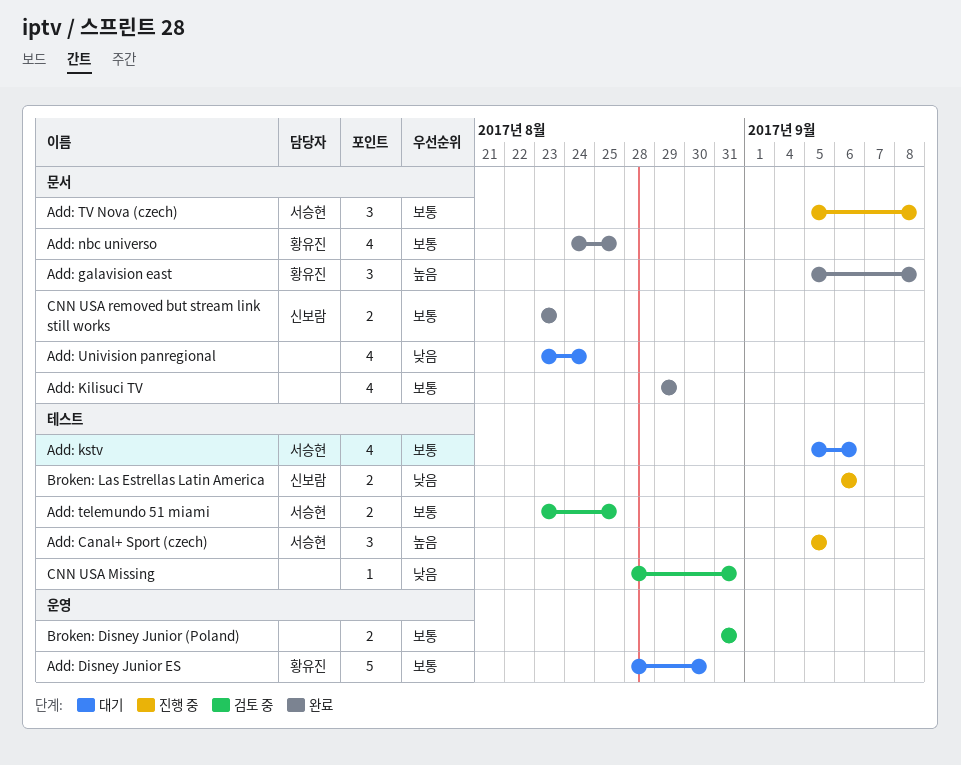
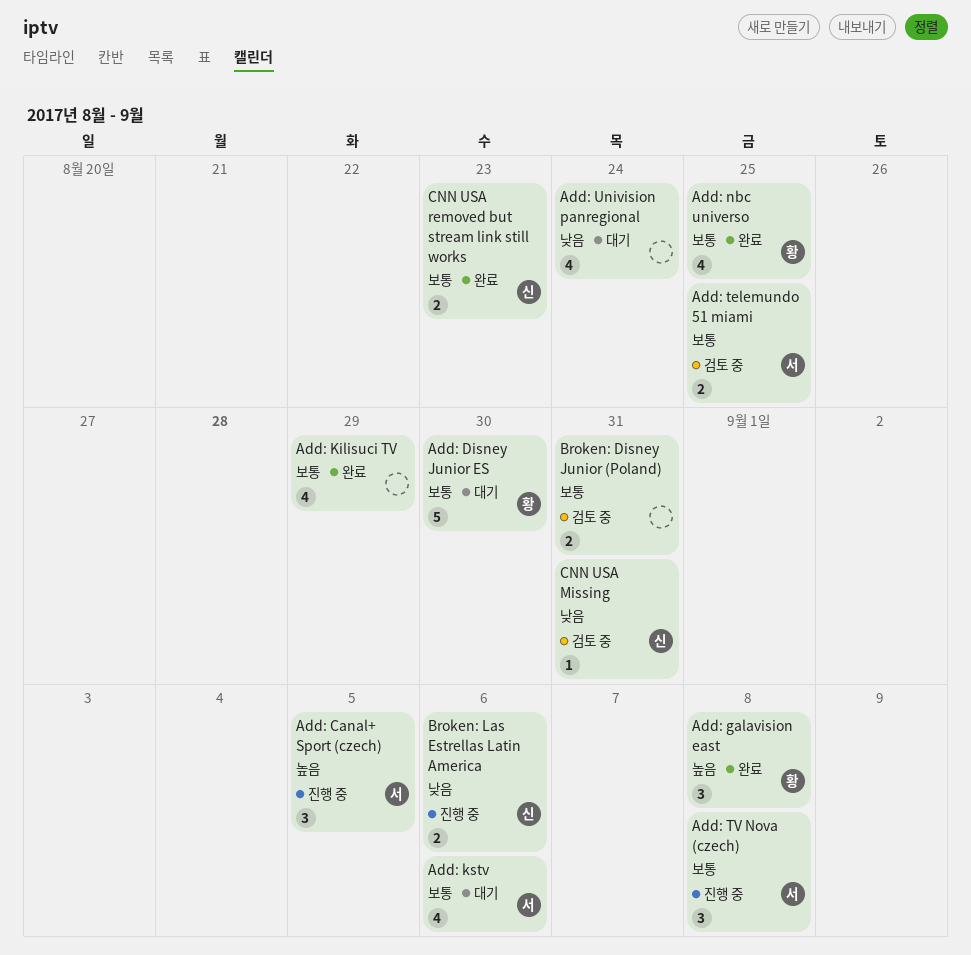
CNN USA Missing, owner: none -> 신보람

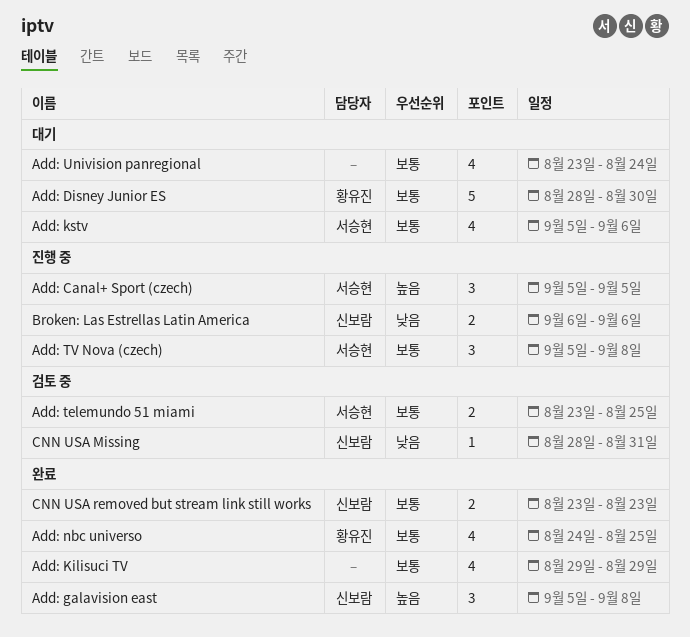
Add: galavision east, owner: 황유진 -> 신보람
Add: Univision panregional, priority: 낮음 -> 보통
Broken: Disney Junior (Poland): present -> none

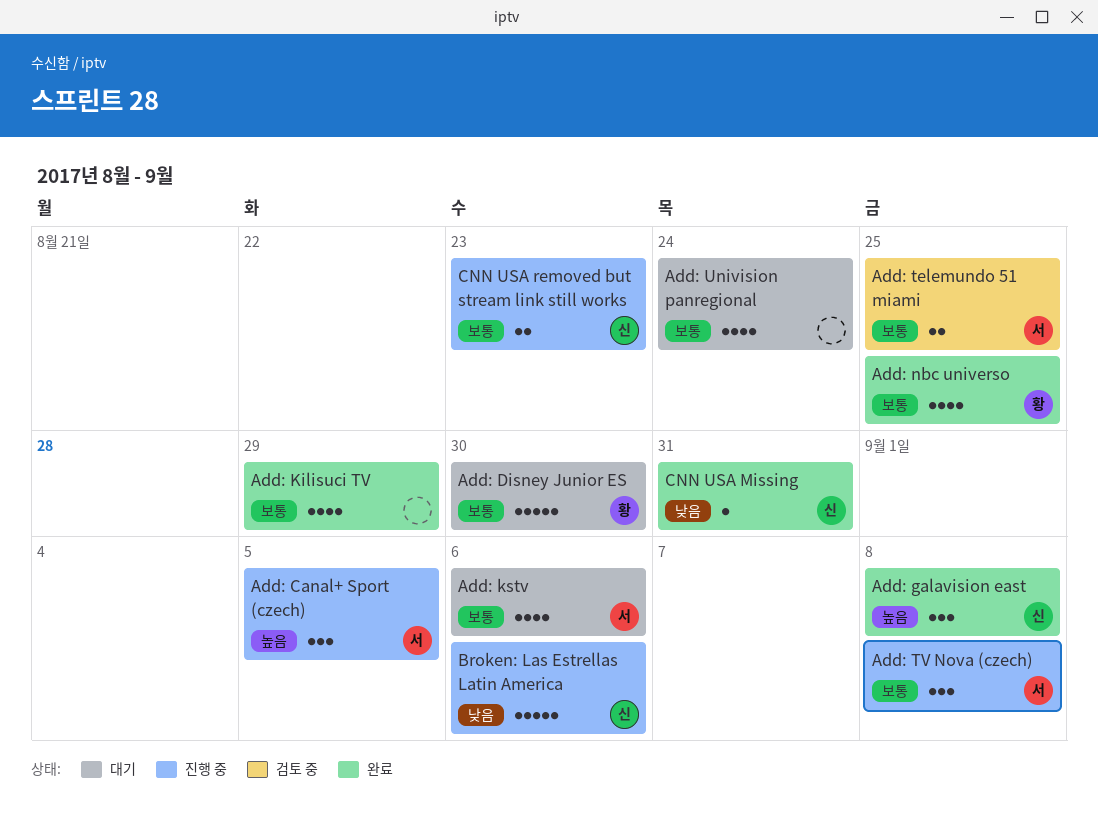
Broken: Las Estrellas Latin America, estimate: 2 -> 5
CNN USA Missing, status: 검토 중 -> 완료
CNN USA removed but stream link still works, status: 완료 -> 진행 중

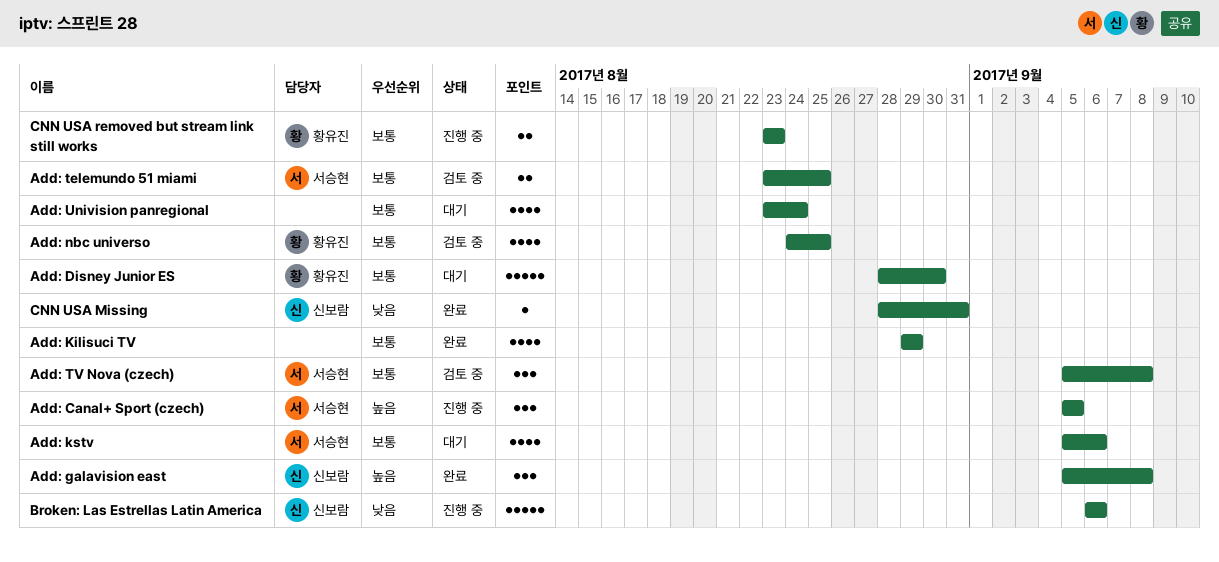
Add: nbc universo, status: 완료 -> 검토 중
Add: TV Nova (czech), status: 진행 중 -> 검토 중
CNN USA removed but stream link still works, owner: 신보람 -> 황유진

